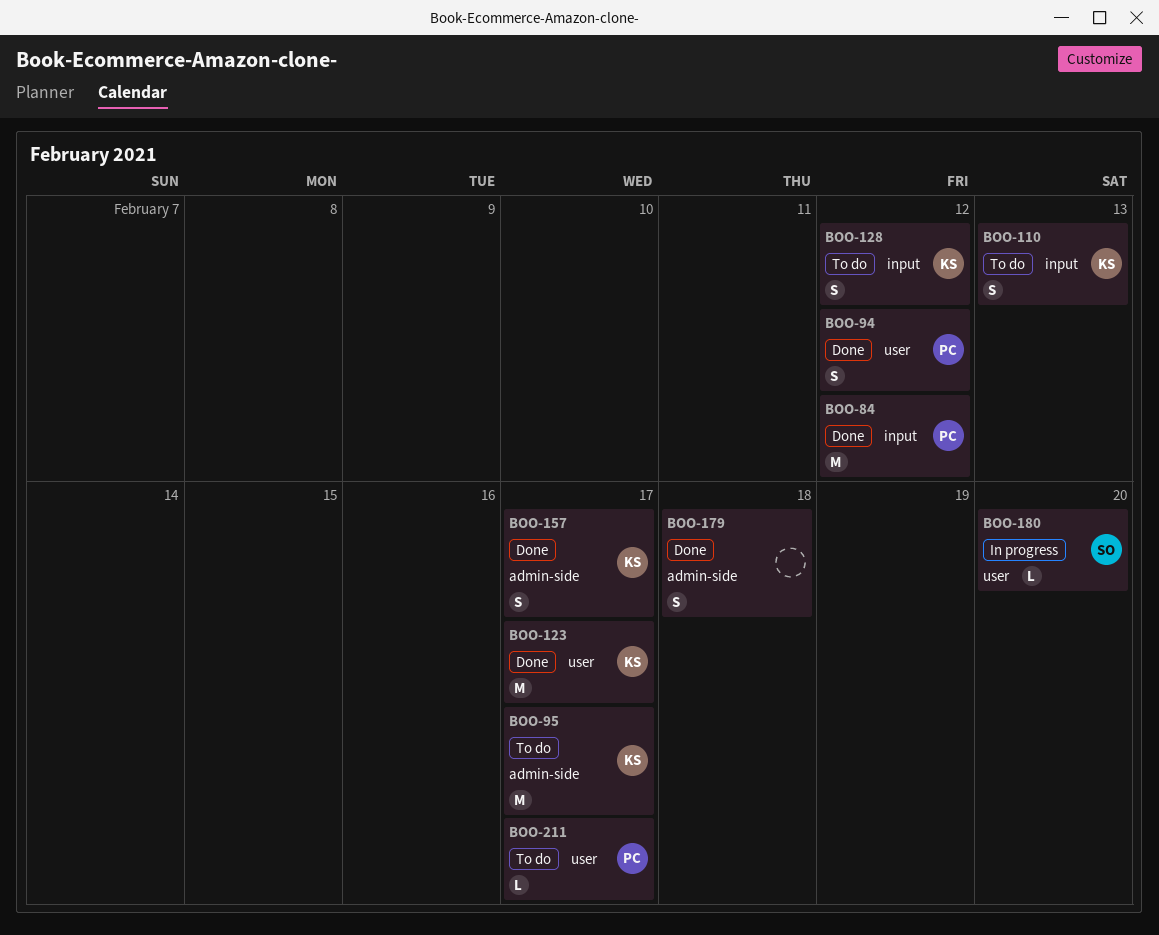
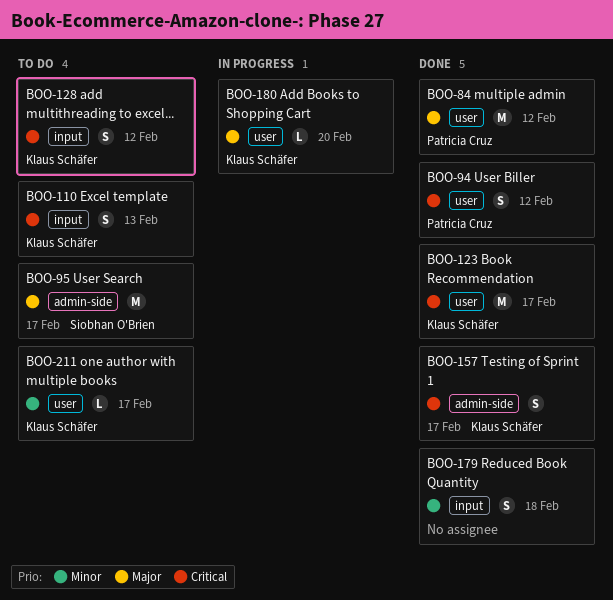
BOO-84, label: input -> user
BOO-95, owner: Klaus Schäfer -> Siobhan O'Brien
BOO-179, label: admin-side -> input
BOO-180, owner: Siobhan O'Brien -> Klaus Schäfer
BOO-211, owner: Patricia Cruz -> Klaus Schäfer

